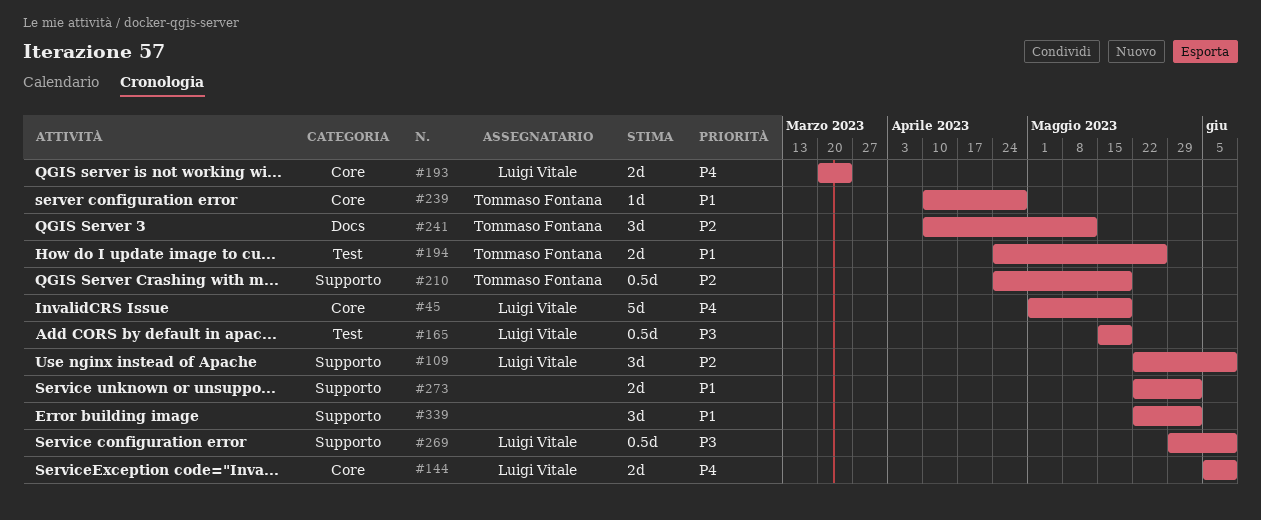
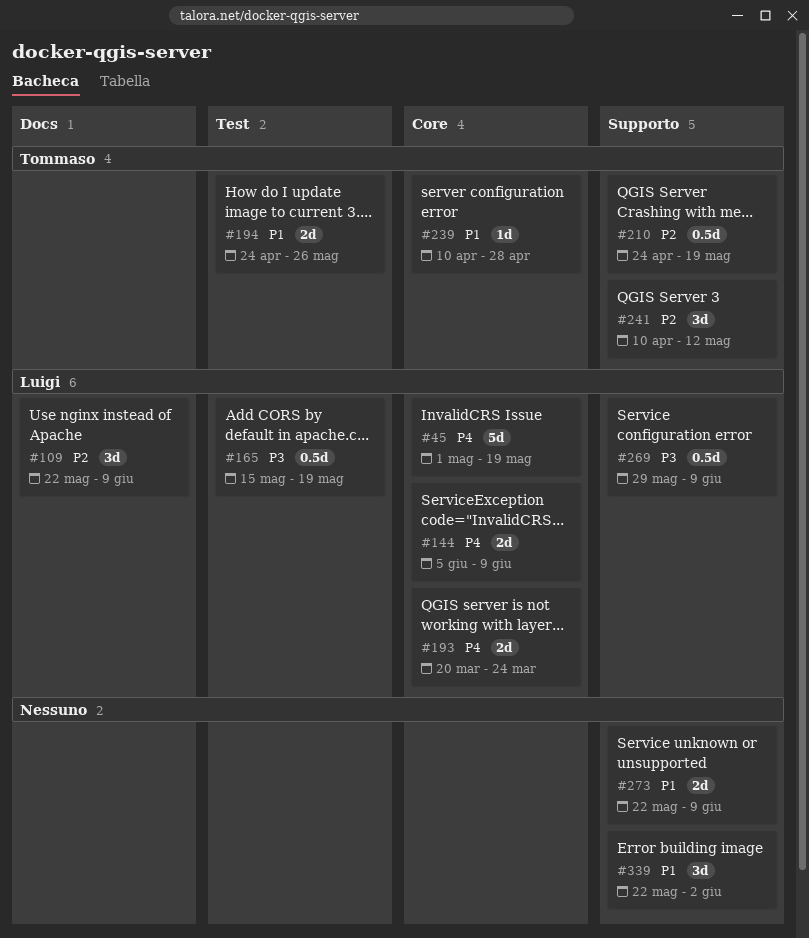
#109, label: Supporto -> Docs
#241, label: Docs -> Supporto
#273, due: Jun 2 -> Jun 9

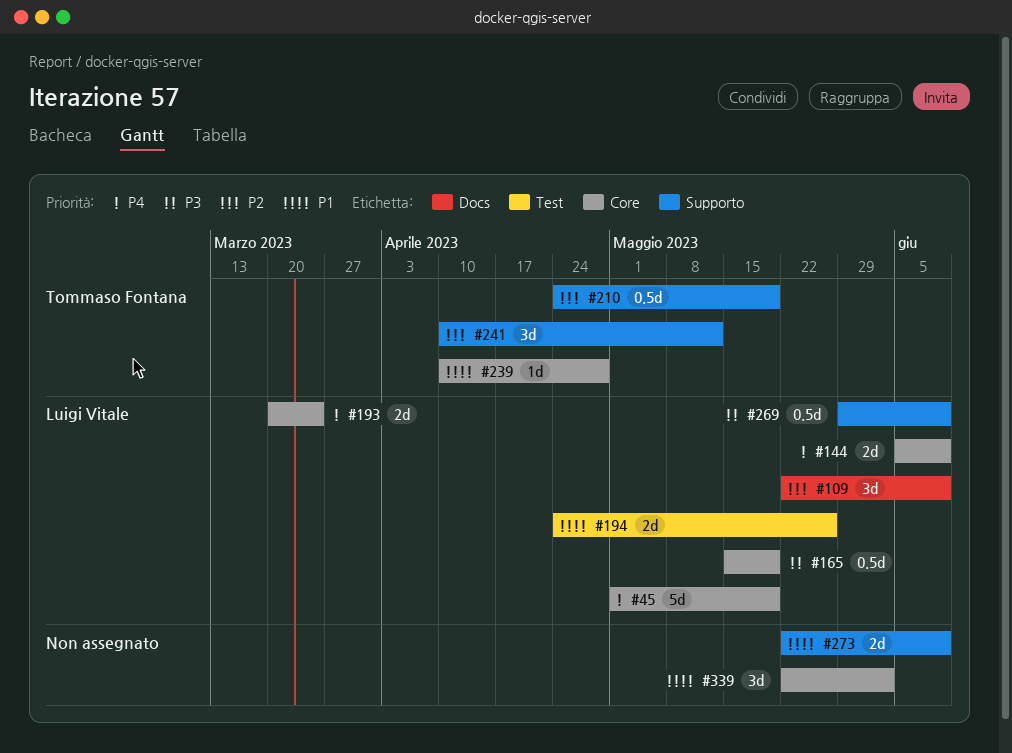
#165, label: Test -> Core
#194, owner: Tommaso Fontana -> Luigi Vitale
#339, label: Supporto -> Core

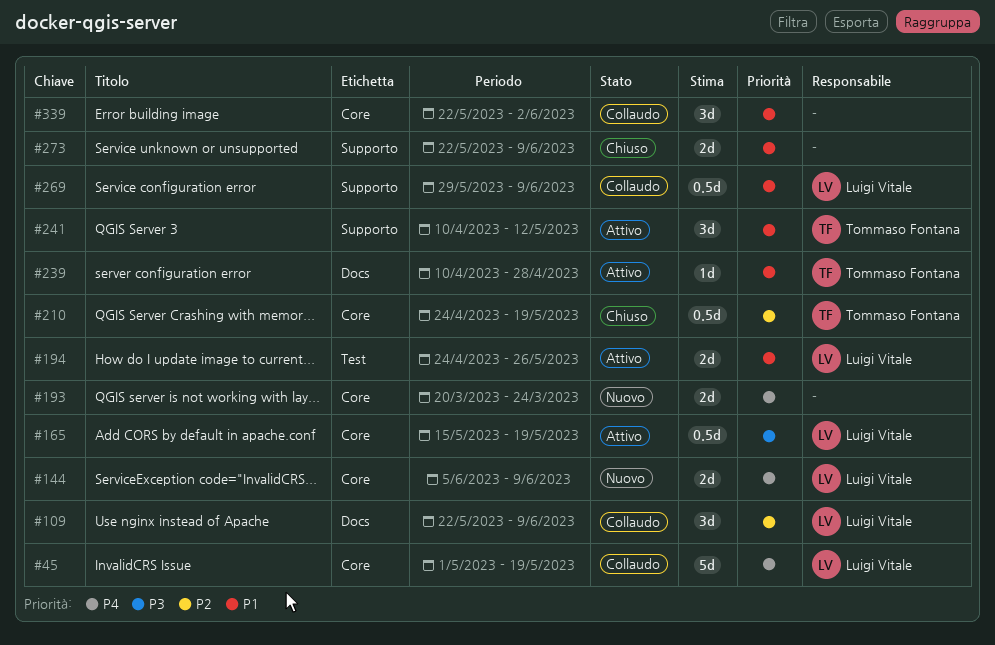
#193, owner: Luigi Vitale -> none
#210, label: Supporto -> Core
#239, label: Core -> Docs
#241, priority: P2 -> P1
#269, priority: P3 -> P1

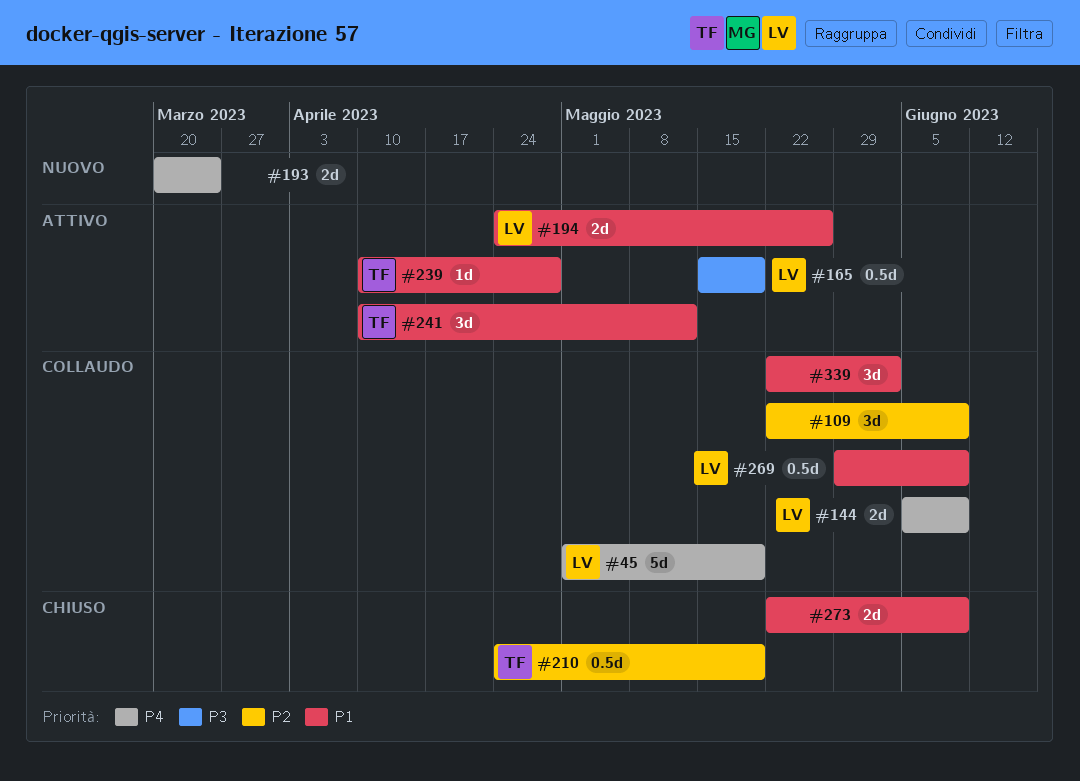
#109, owner: Luigi Vitale -> none
#144, status: Nuovo -> Collaudo

